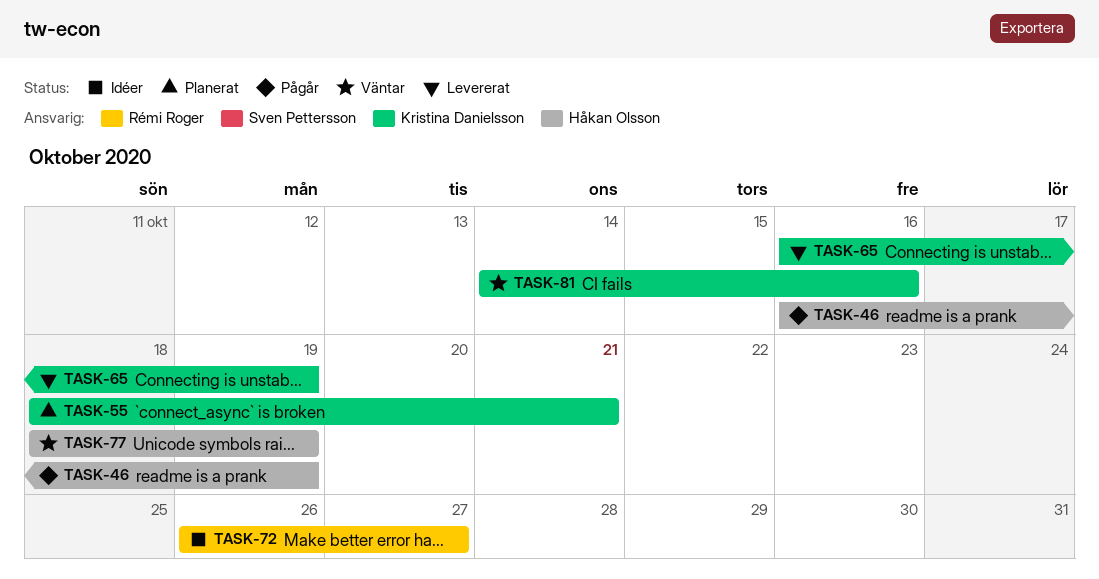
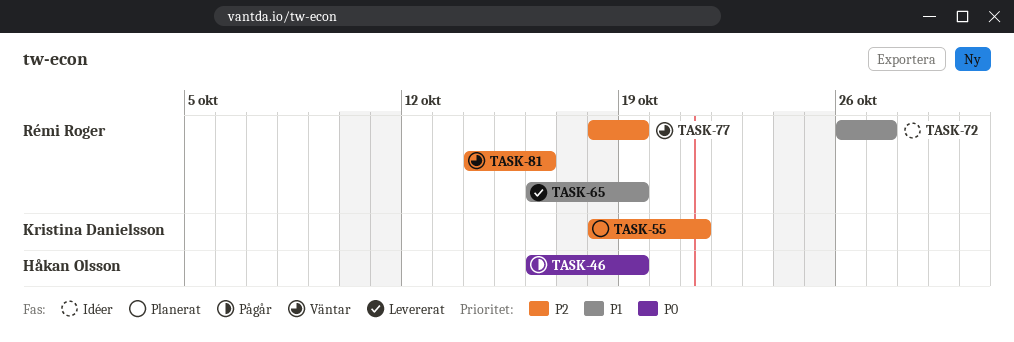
TASK-65, owner: Kristina Danielsson -> Rémi Roger
TASK-77, owner: Håkan Olsson -> Rémi Roger
TASK-81, owner: Kristina Danielsson -> Rémi Roger

